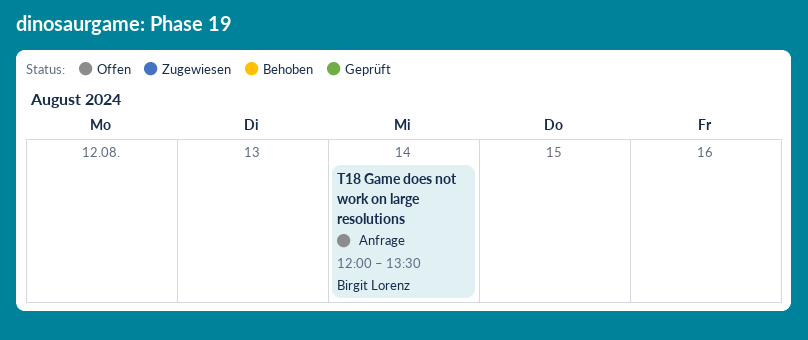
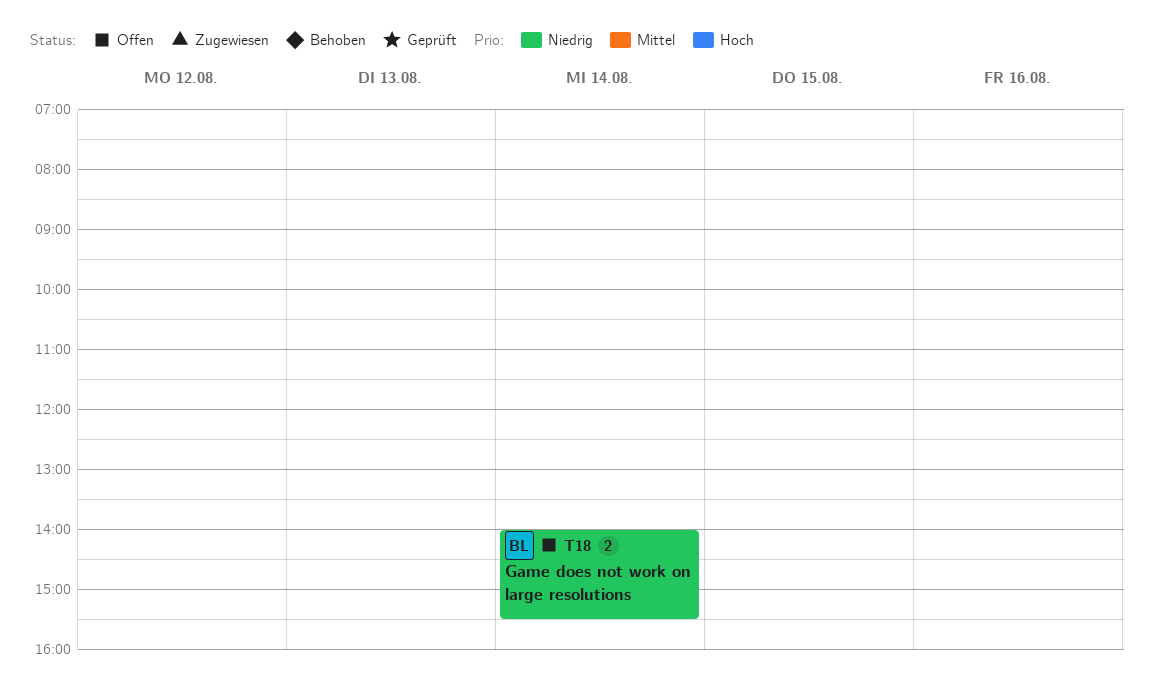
T18, begins: 12:00 -> 14:00
T18, ends: 13:30 -> 15:30

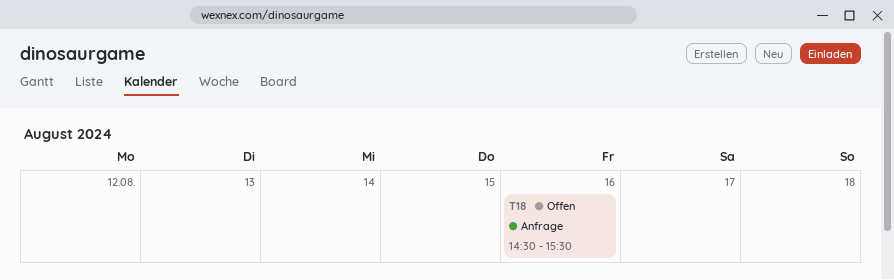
T18, day: Aug 14 -> Aug 16
T18, begins: 14:00 -> 14:30

